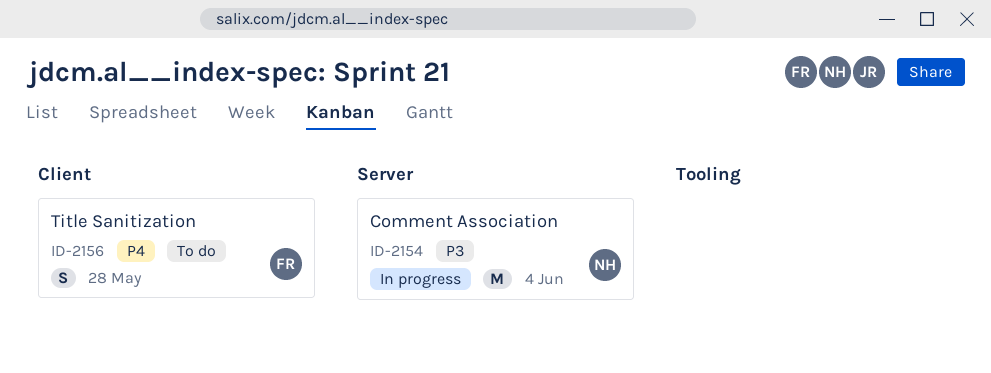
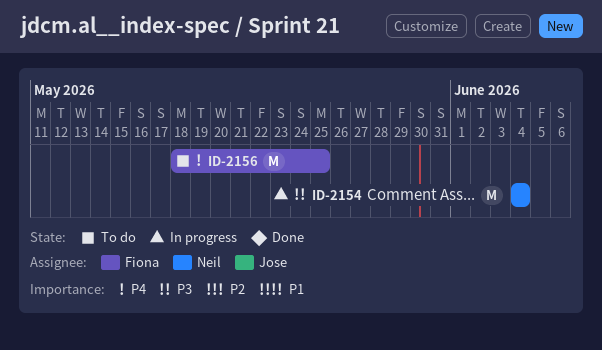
ID-2156, estimate: S -> M
ID-2156, due: May 28 -> May 25

